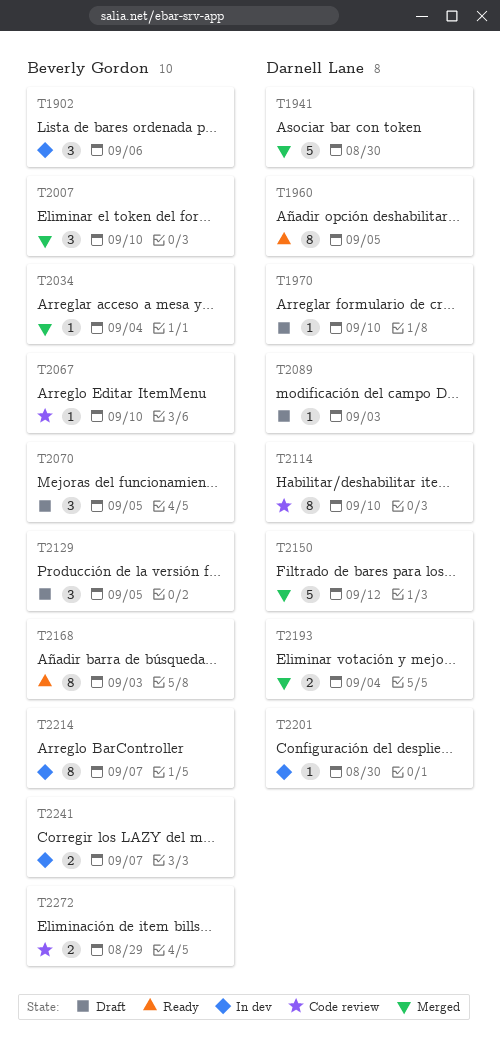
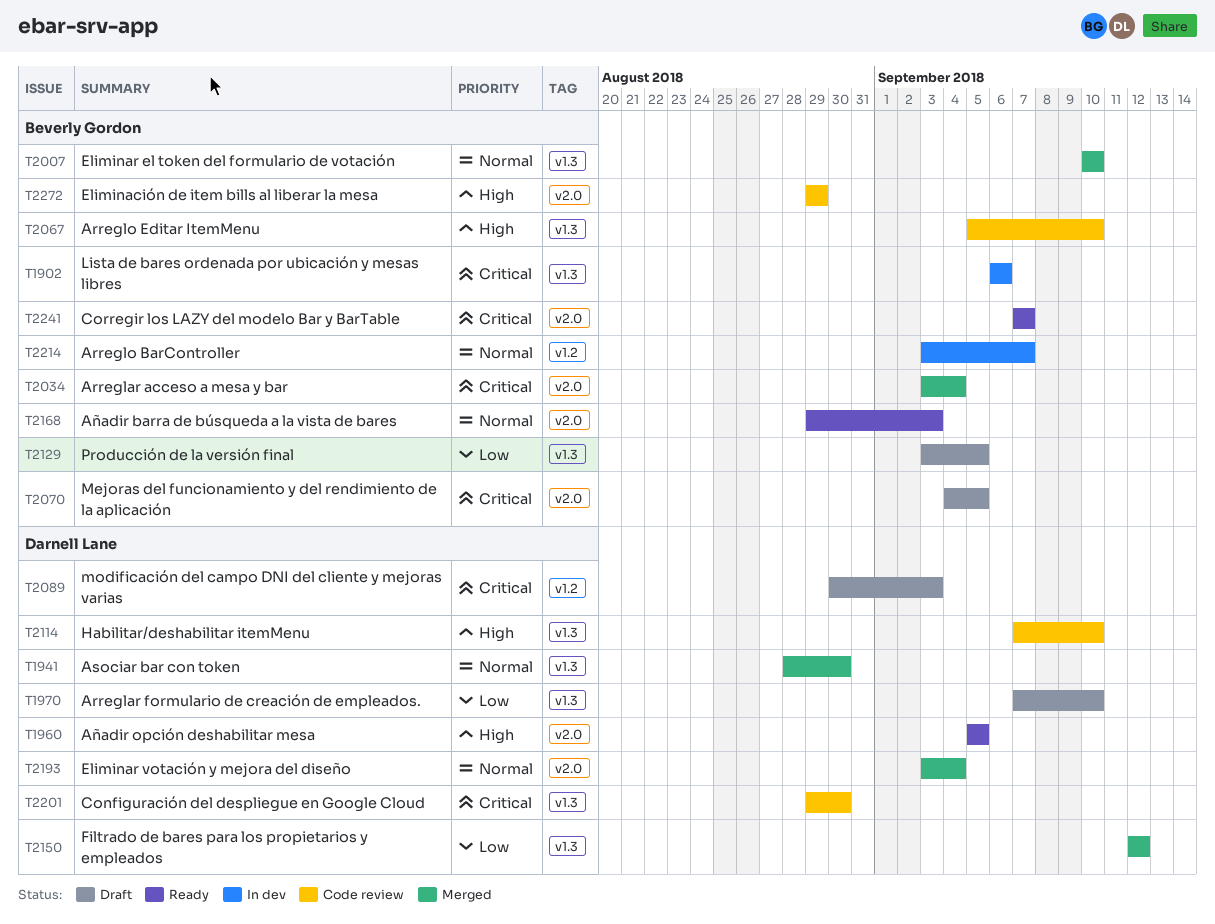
T2201, status: In dev -> Code review
T2241, status: In dev -> Ready

